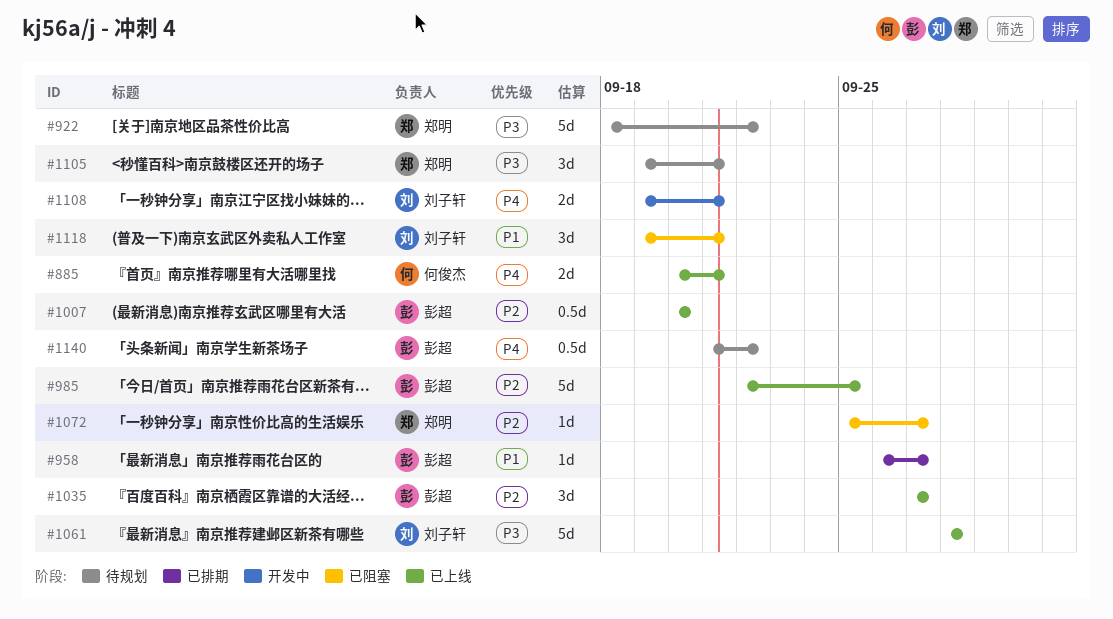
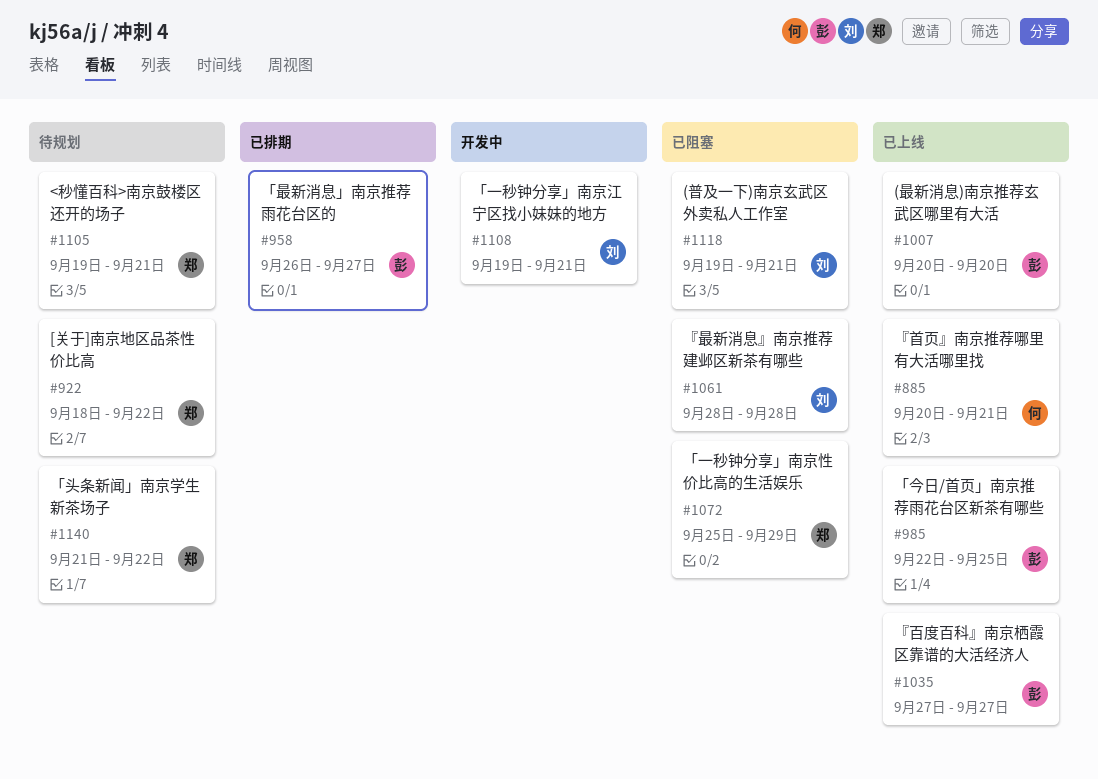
#1061, status: 已上线 -> 已阻塞
#1072, due: Sep 27 -> Sep 29
#1140, owner: 彭超 -> 郑明

